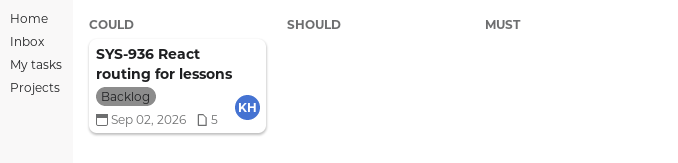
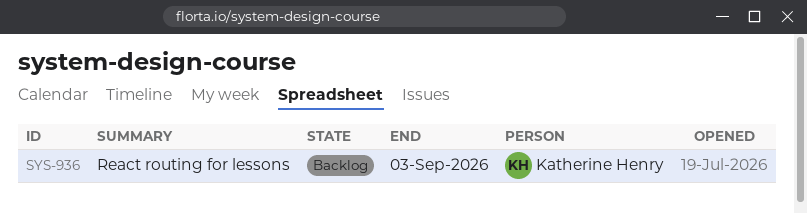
SYS-936, due: Sep 2 -> Sep 3

